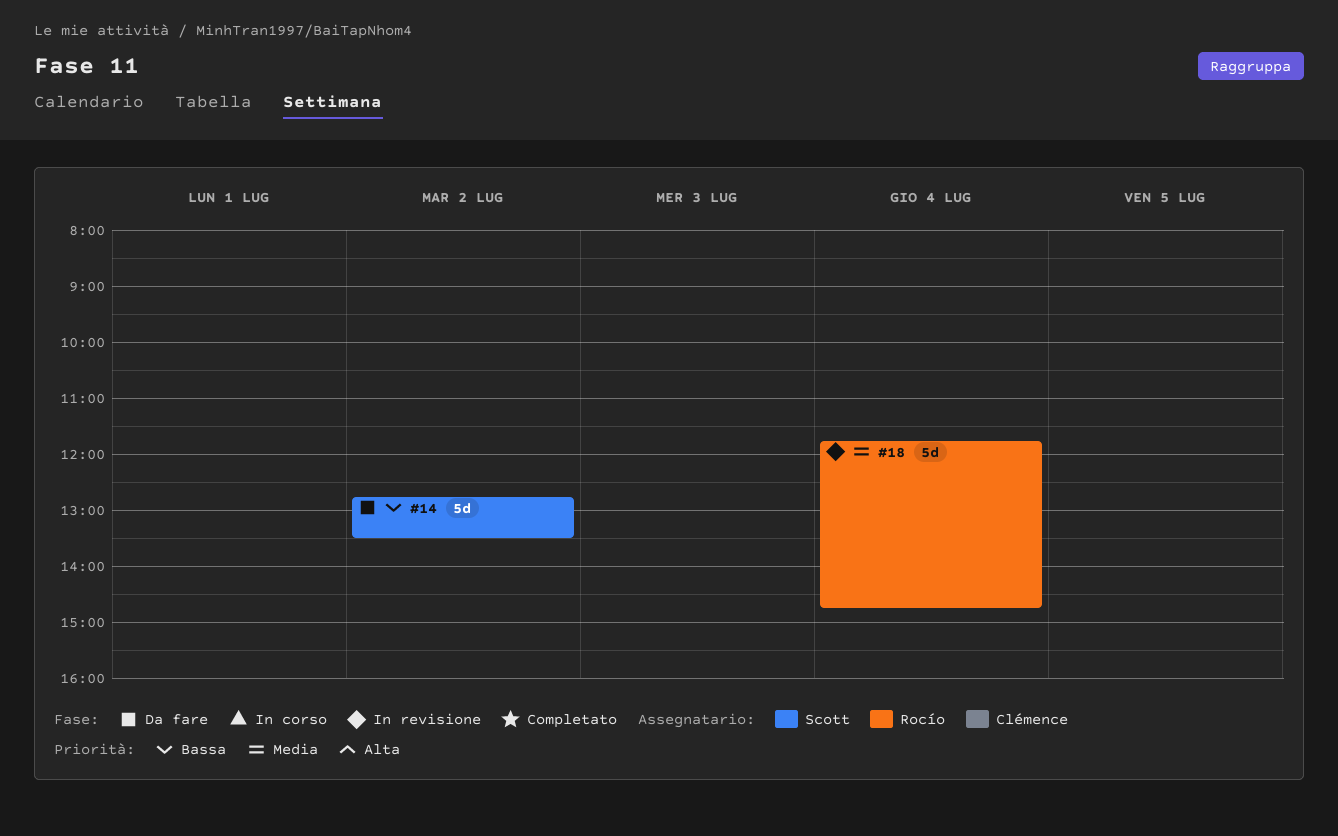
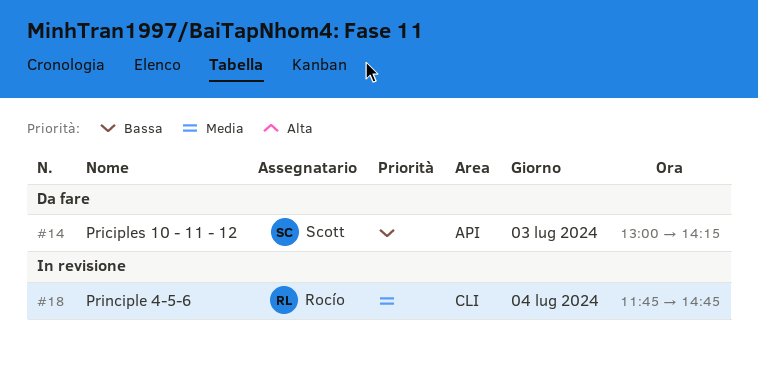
#14, day: Jul 2 -> Jul 3
#14, begins: 12:45 -> 13:00
#14, ends: 13:30 -> 14:15

